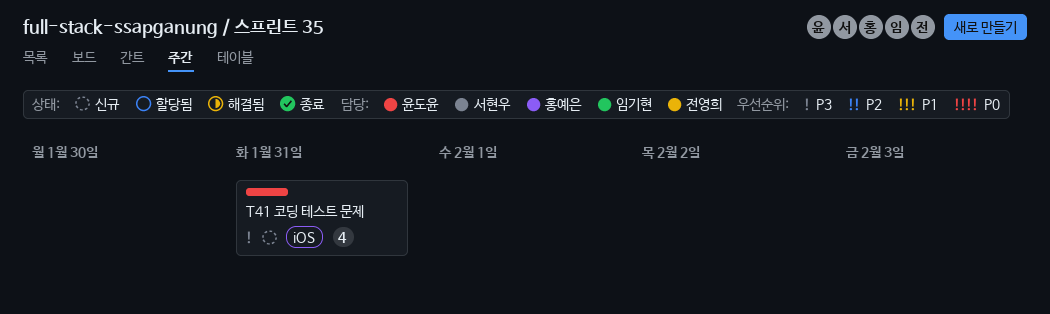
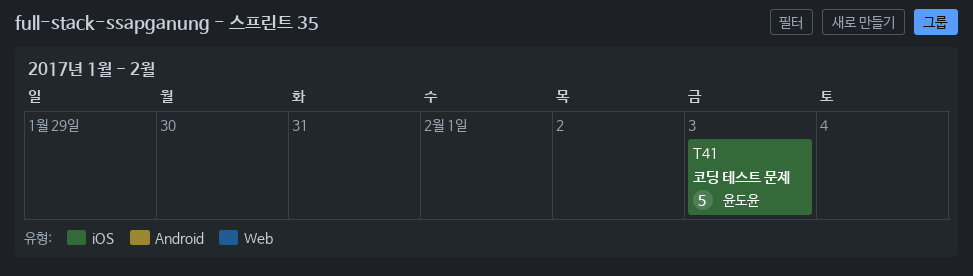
T41, estimate: 4 -> 5
T41, due: Jan 31 -> Feb 3

